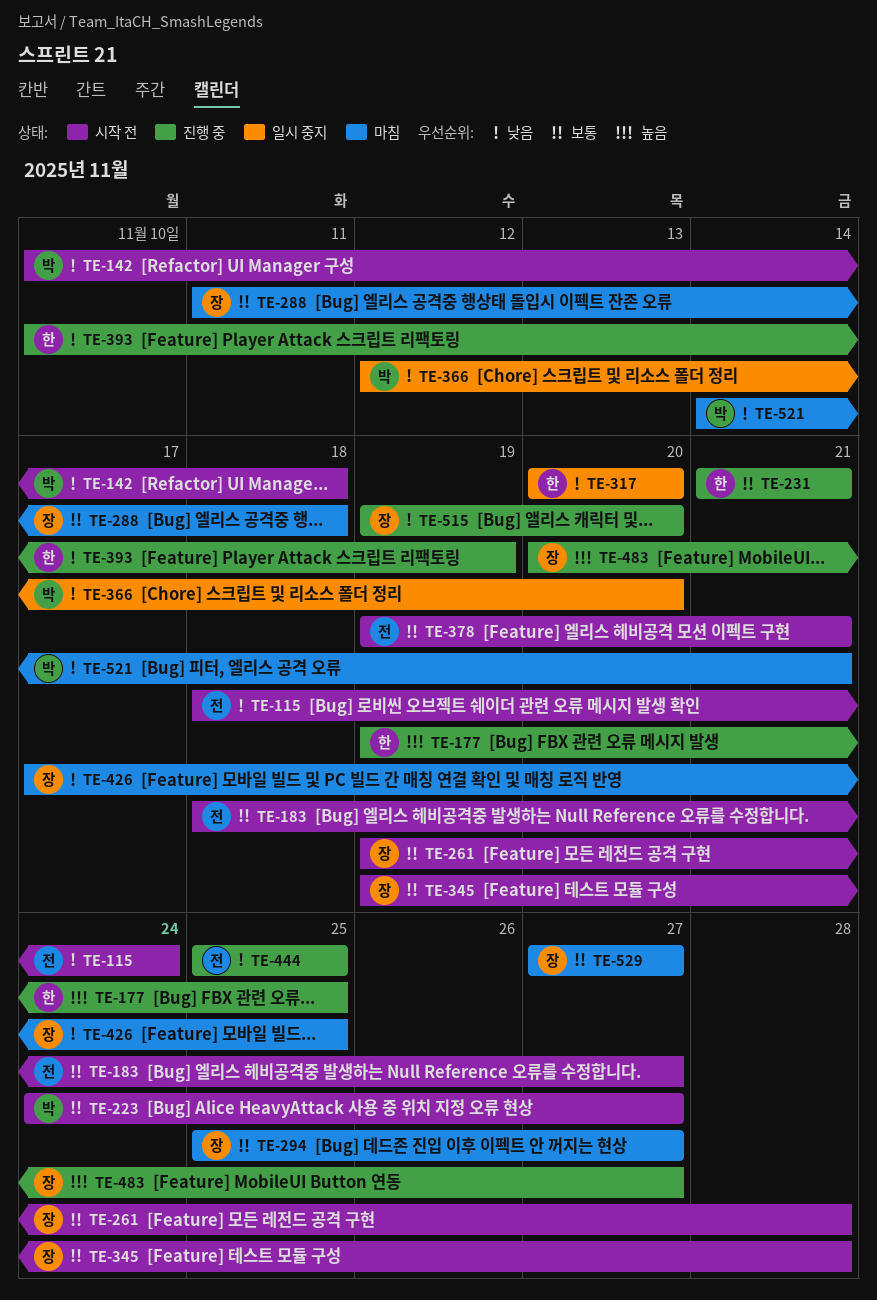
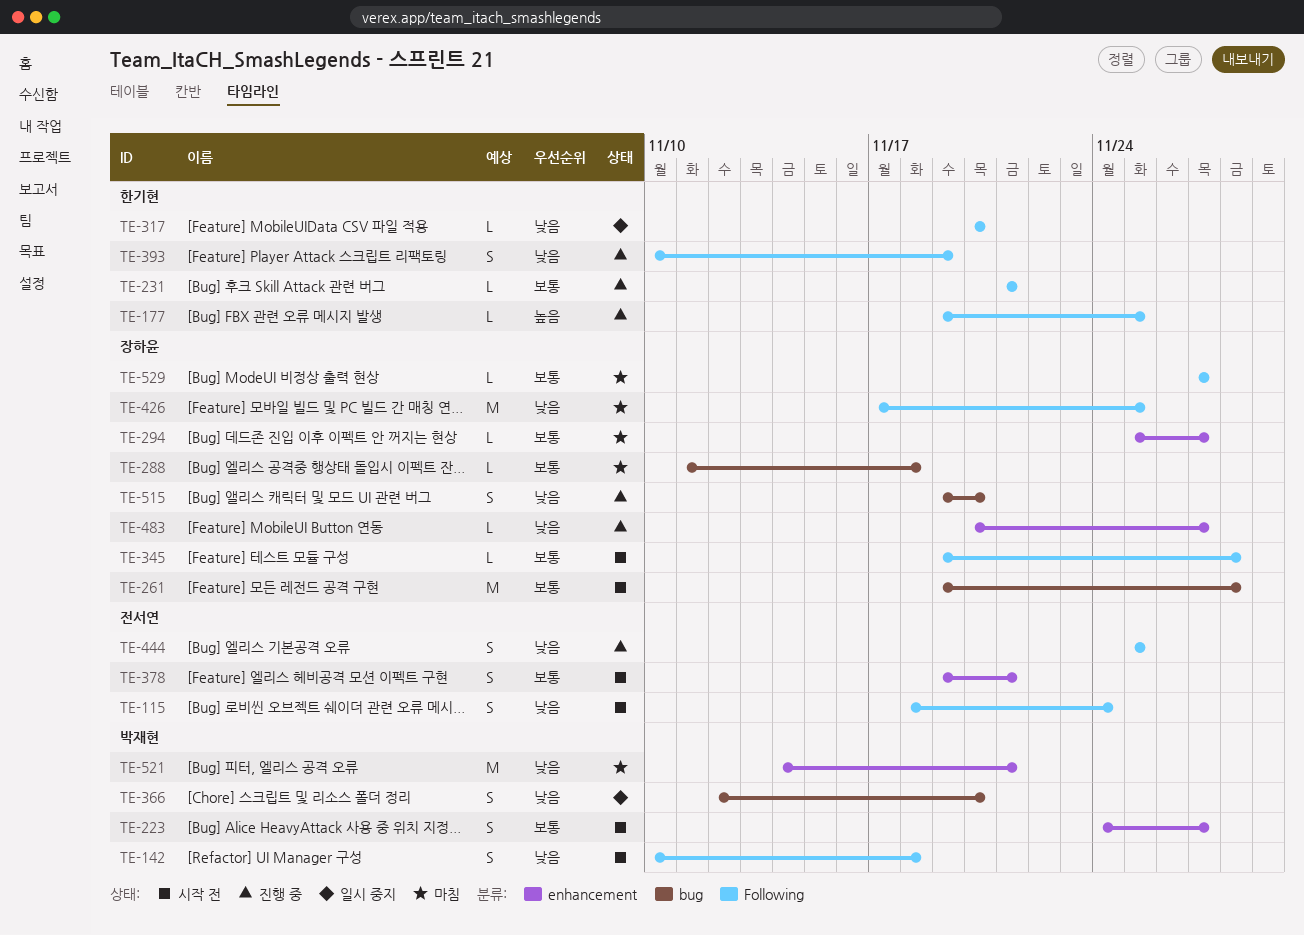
TE-183: present -> none
TE-483, priority: 높음 -> 낮음

